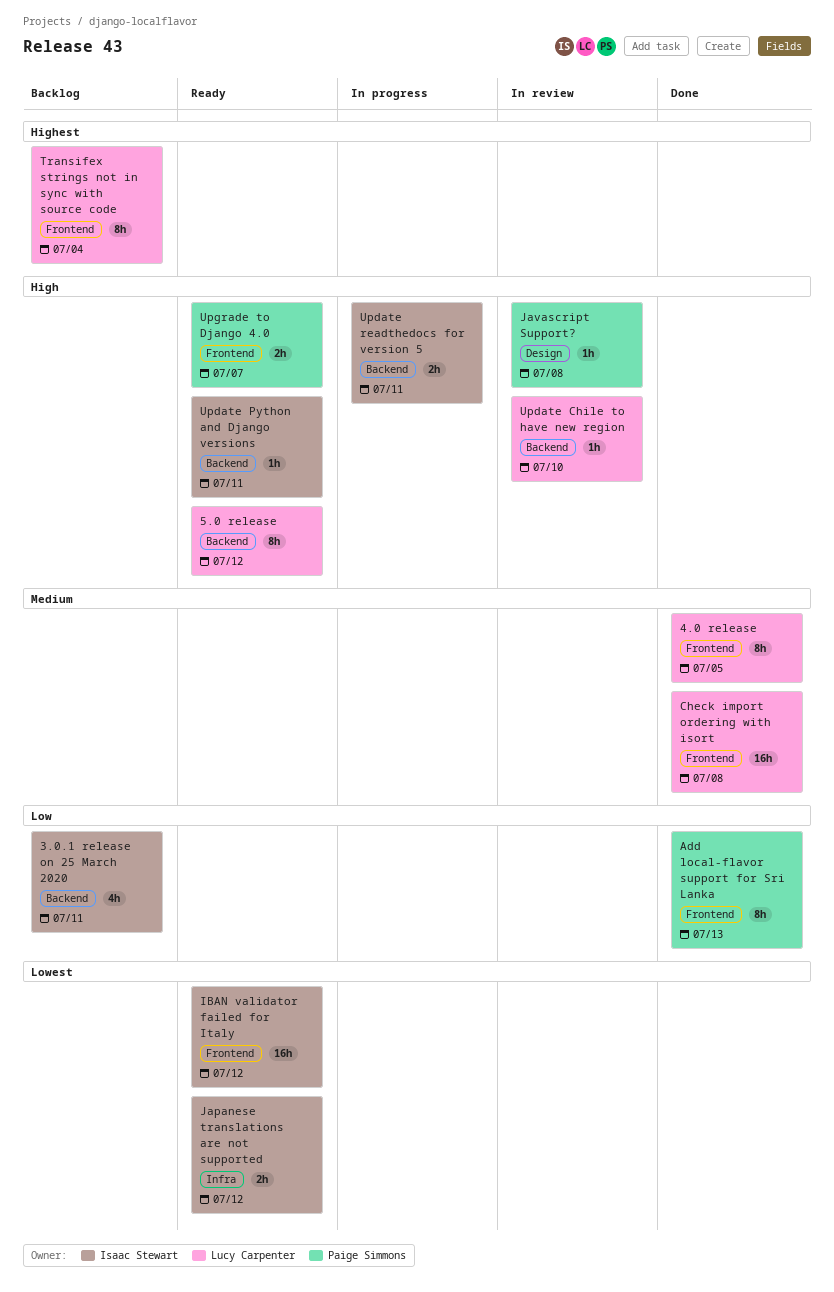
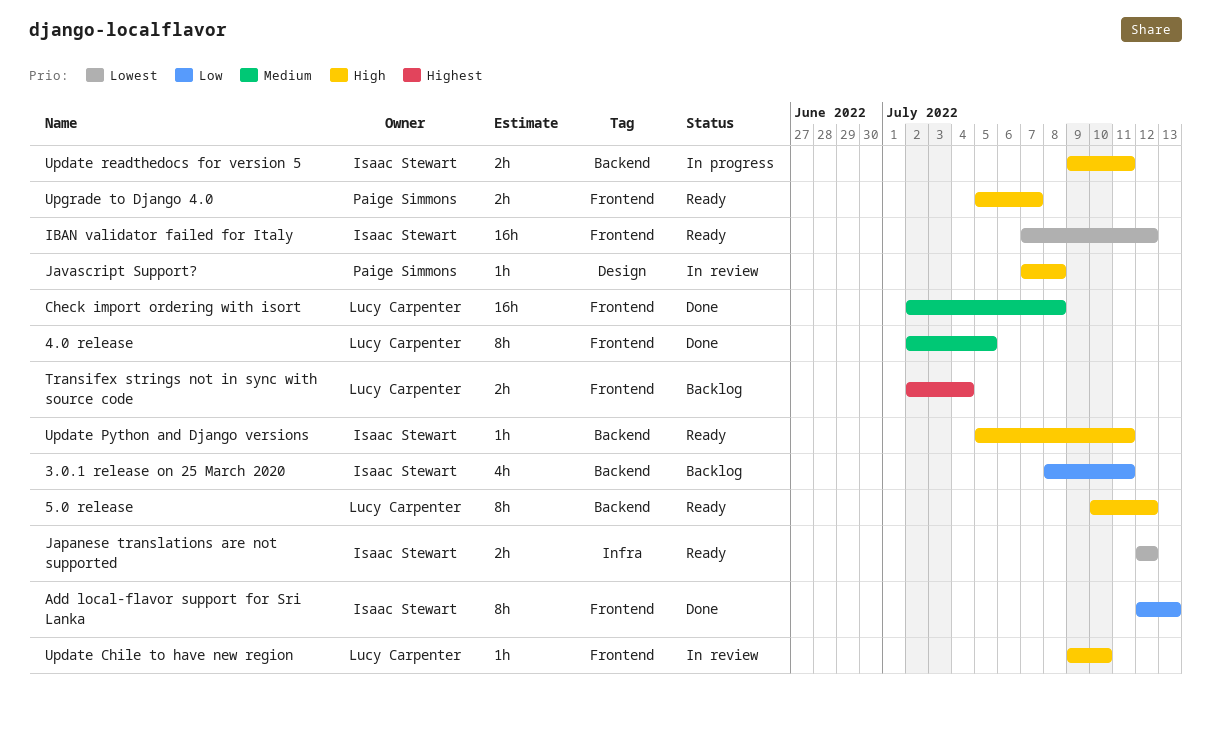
Add local-flavor support for Sri Lanka, owner: Paige Simmons -> Isaac Stewart
Transifex strings not in sync with source code, estimate: 8h -> 2h
Update Chile to have new region, label: Backend -> Frontend

